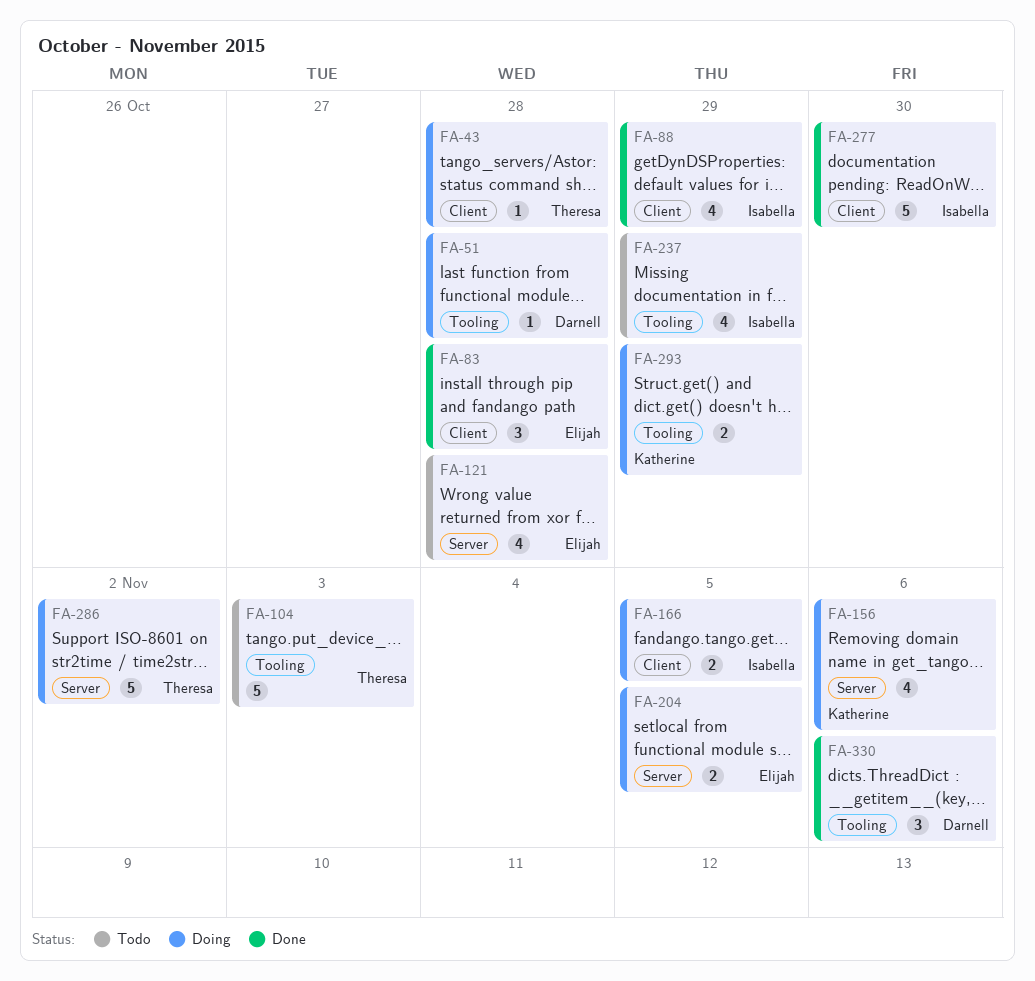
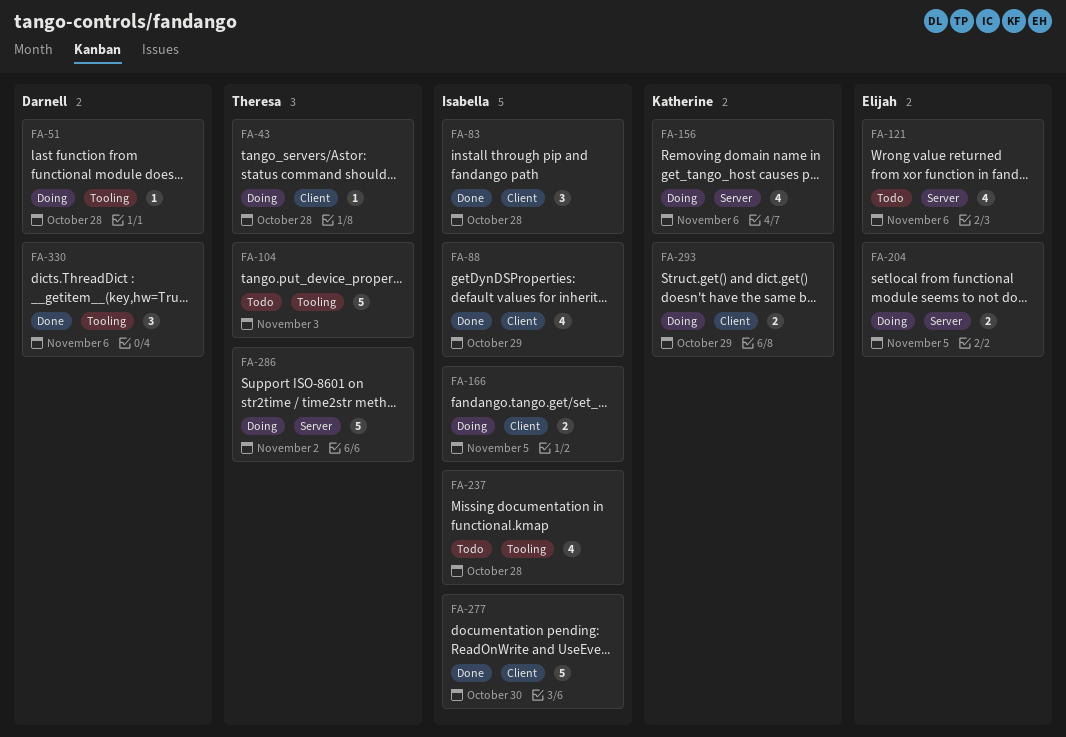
FA-83, owner: Elijah -> Isabella
FA-121, due: Oct 28 -> Nov 6
FA-237, due: Oct 29 -> Oct 28
FA-293, label: Tooling -> Client

